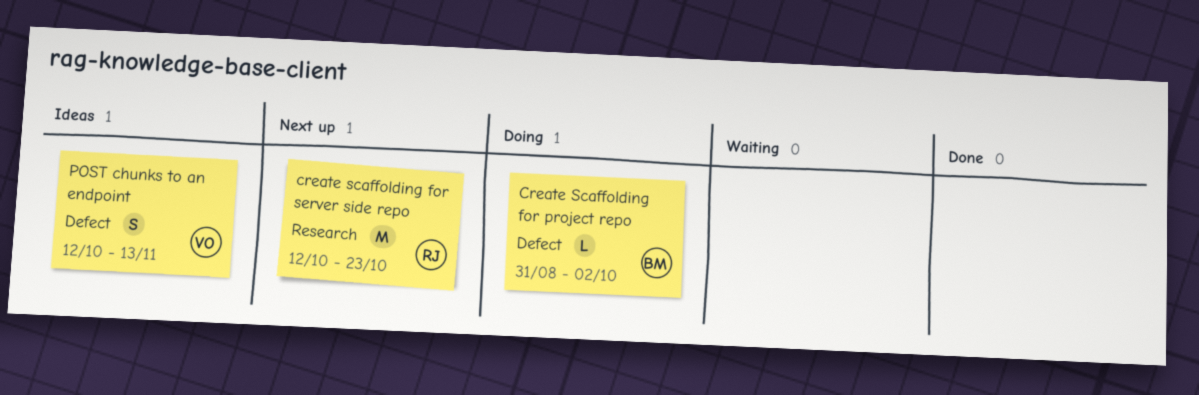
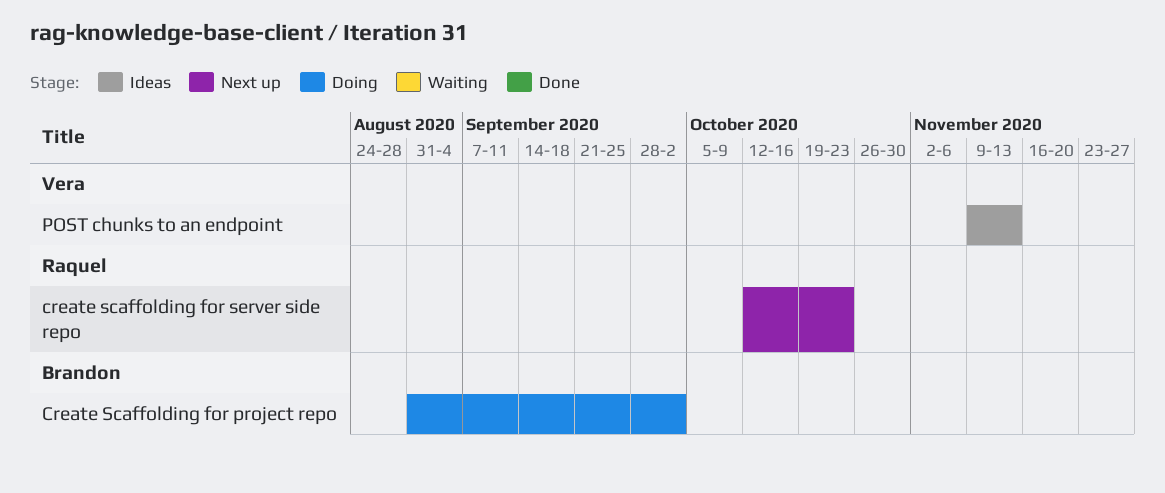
POST chunks to an endpoint, start: Oct 12 -> Nov 9

